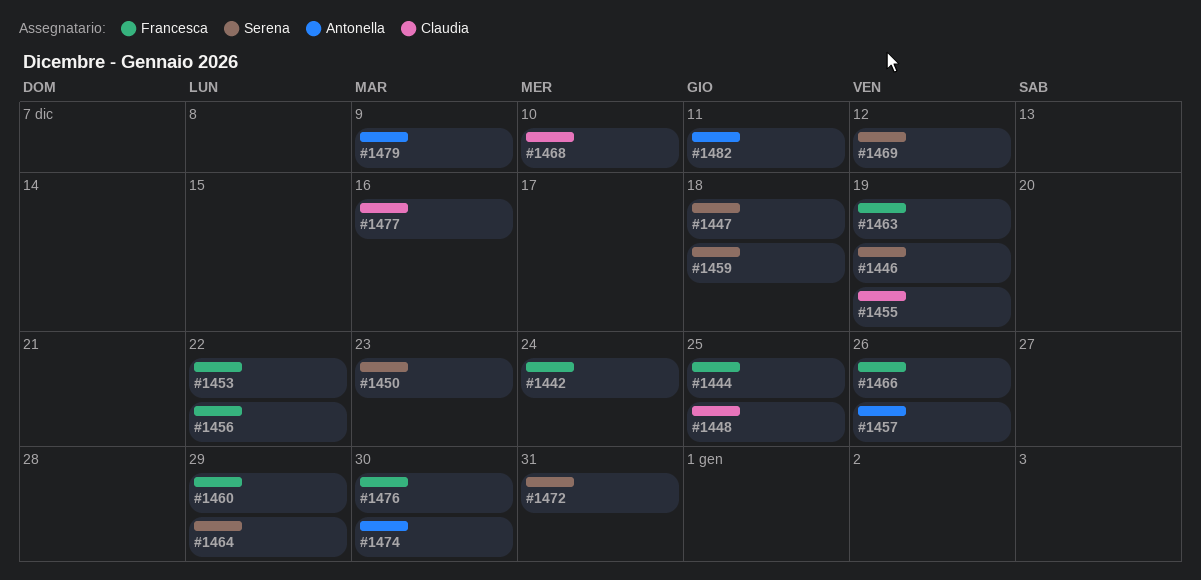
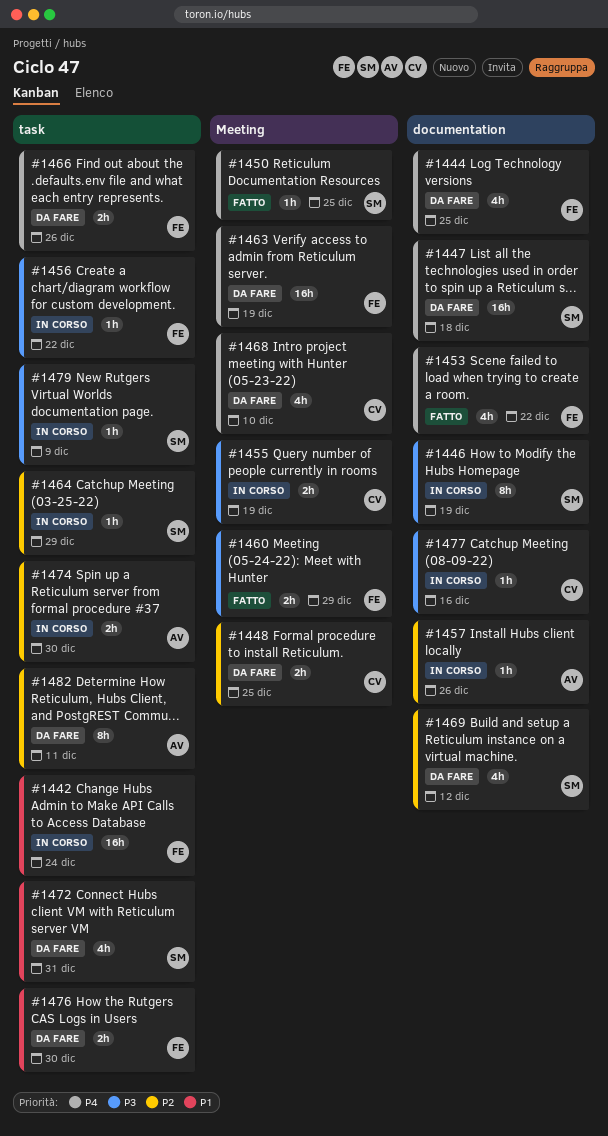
#1450, due: Dec 23 -> Dec 25
#1459: present -> none
#1479, owner: Antonella -> Serena

